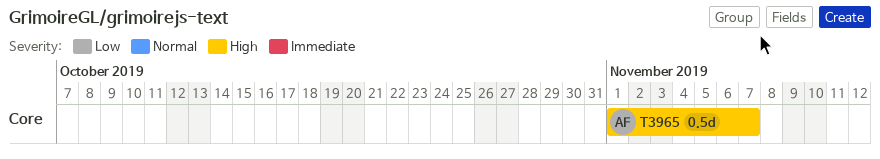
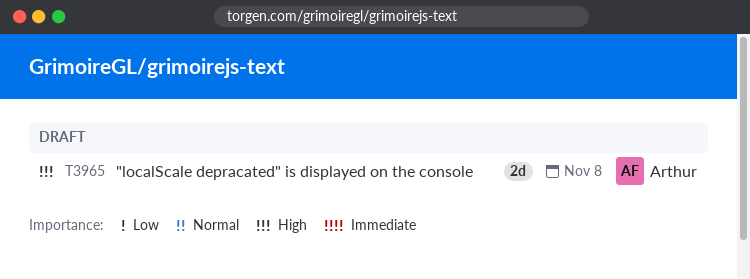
T3965, estimate: 0.5d -> 2d
T3965, due: Nov 7 -> Nov 8

